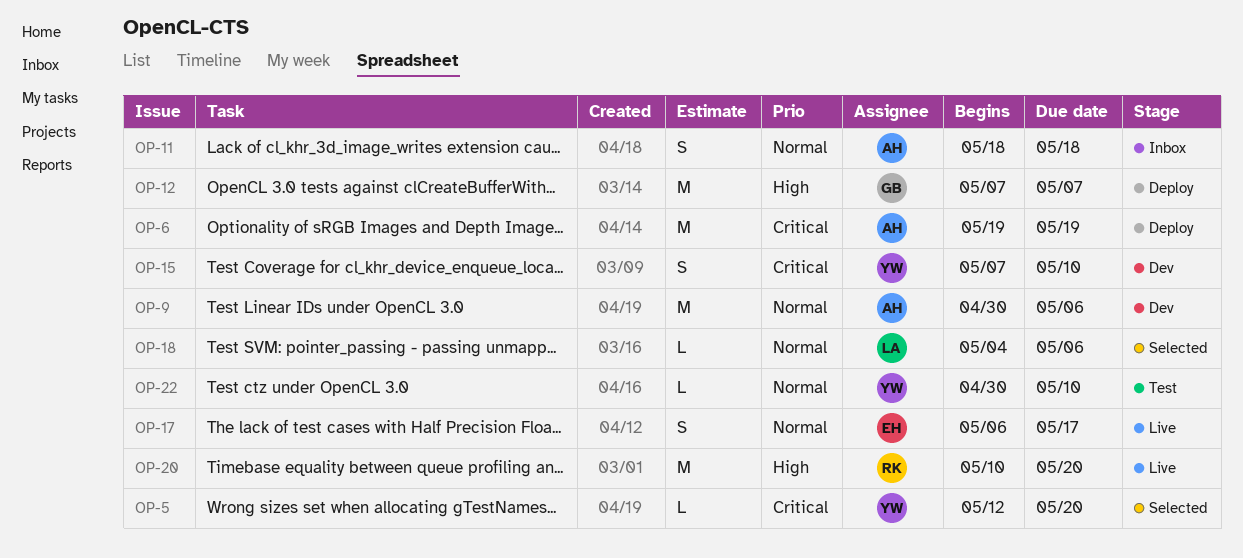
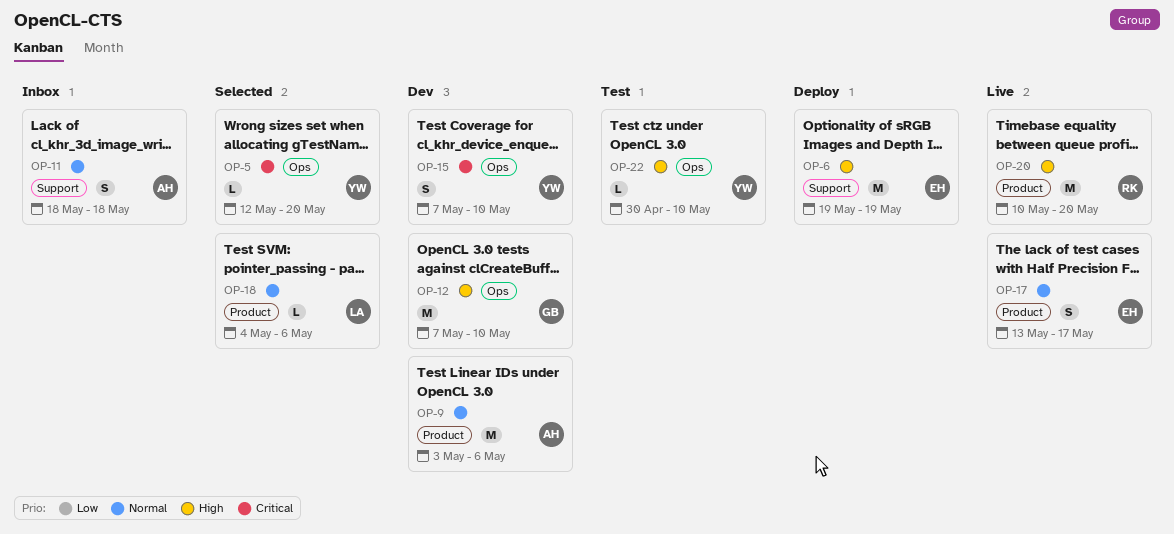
OP-6, owner: AH -> EH
OP-6, priority: Critical -> High
OP-9, start: Apr 30 -> May 3
OP-12, status: Deploy -> Dev
OP-12, due: May 7 -> May 10
OP-17, start: May 6 -> May 13
OP-22, priority: Normal -> High

